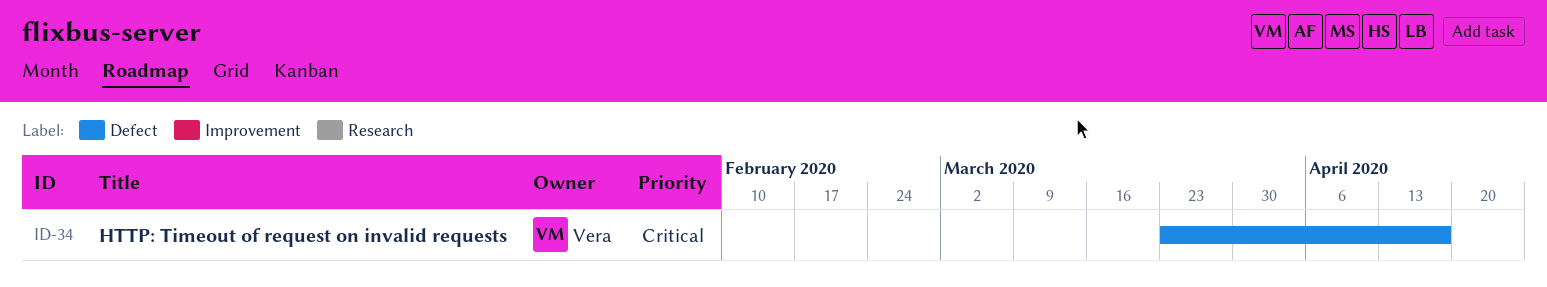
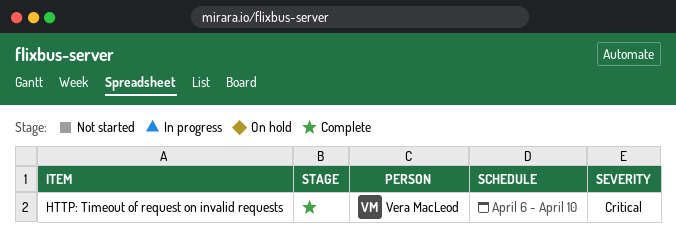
HTTP: Timeout of request on invalid requests, start: Mar 23 -> Apr 6
HTTP: Timeout of request on invalid requests, due: Apr 17 -> Apr 10

